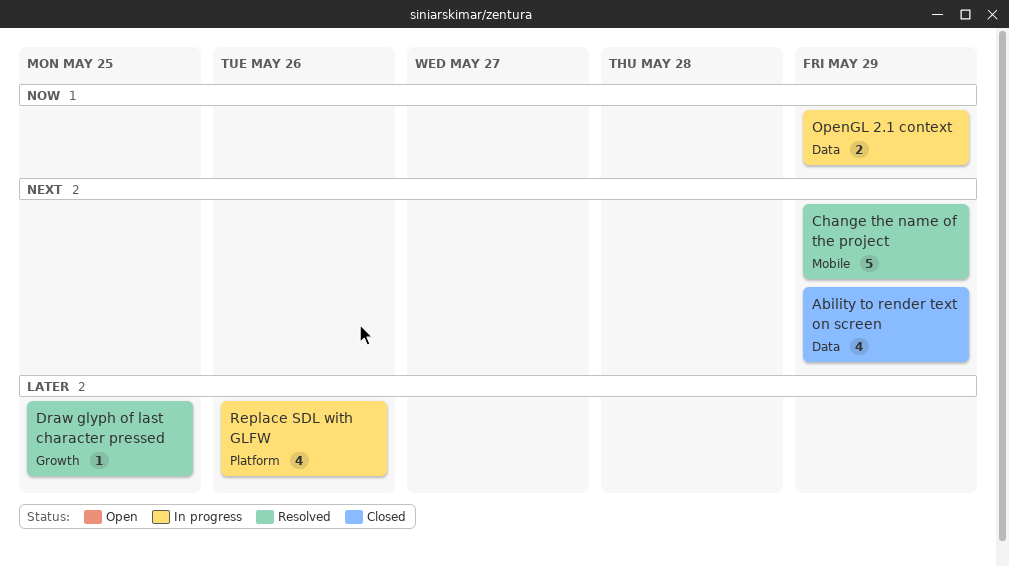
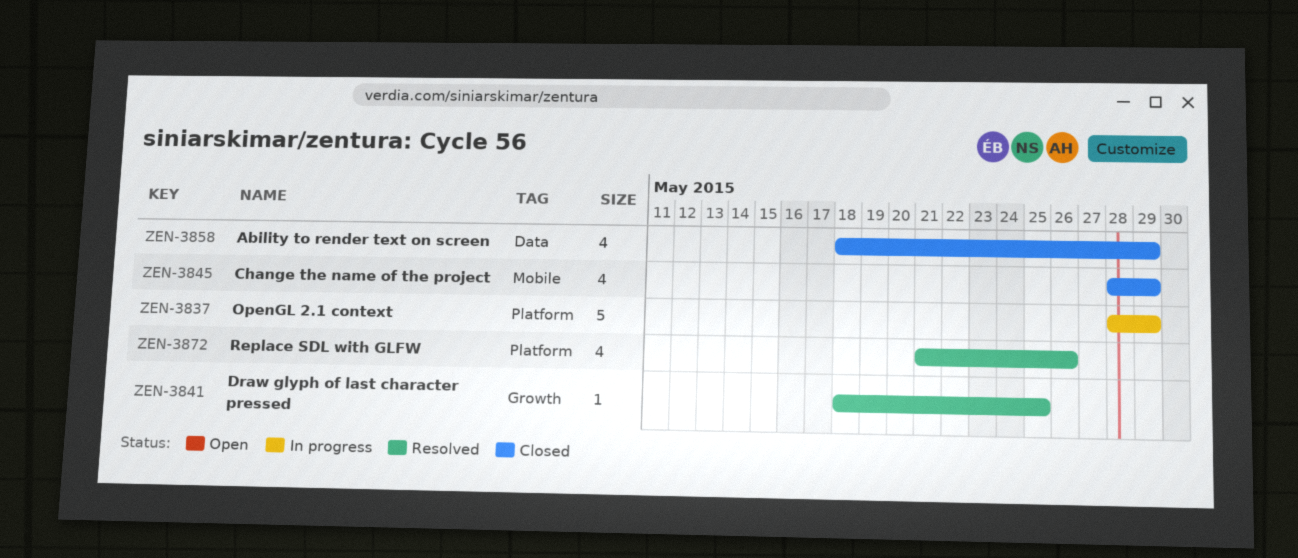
Change the name of the project, status: Resolved -> Closed
Change the name of the project, estimate: 5 -> 4
OpenGL 2.1 context, label: Data -> Platform
OpenGL 2.1 context, estimate: 2 -> 5
Replace SDL with GLFW, status: In progress -> Resolved

